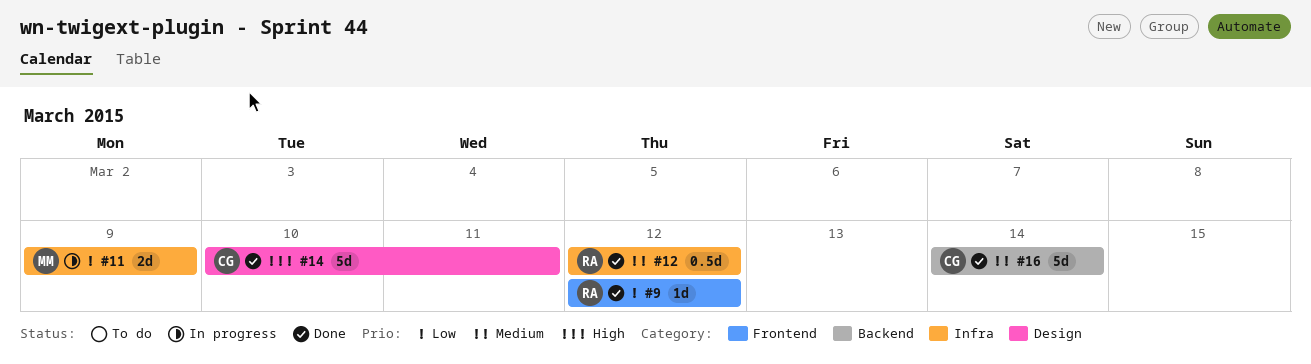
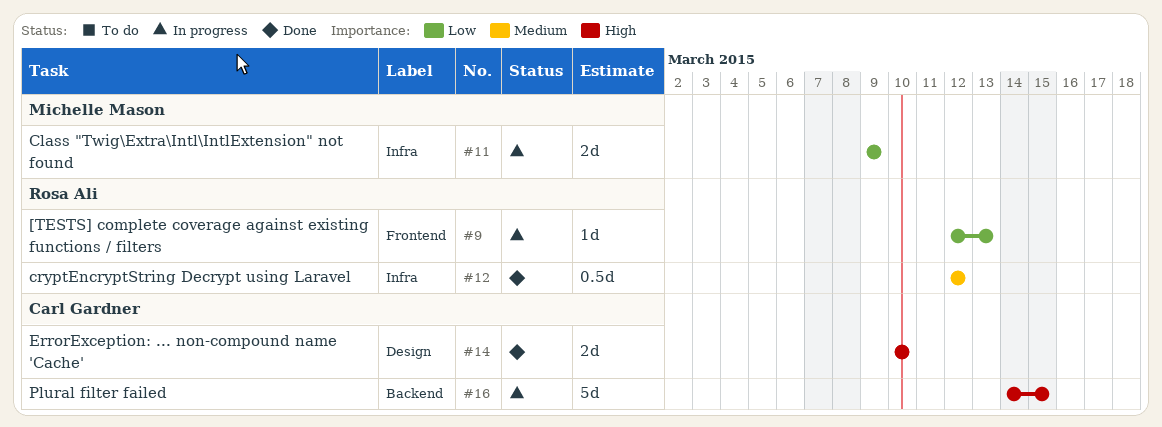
#9, status: Done -> In progress
#9, due: Mar 12 -> Mar 13
#14, estimate: 5d -> 2d
#14, due: Mar 11 -> Mar 10
#16, status: Done -> In progress
#16, priority: Medium -> High
#16, due: Mar 14 -> Mar 15

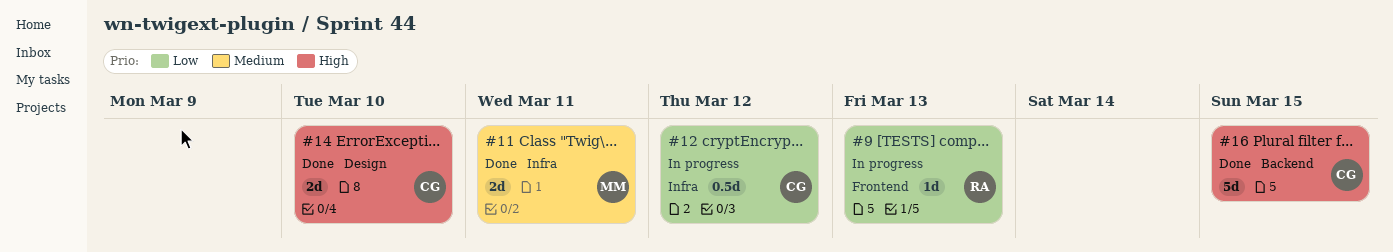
#11, status: In progress -> Done
#11, priority: Low -> Medium
#11, due: Mar 9 -> Mar 11
#12, status: Done -> In progress
#12, owner: Rosa Ali -> Carl Gardner
#12, priority: Medium -> Low
#16, status: In progress -> Done

